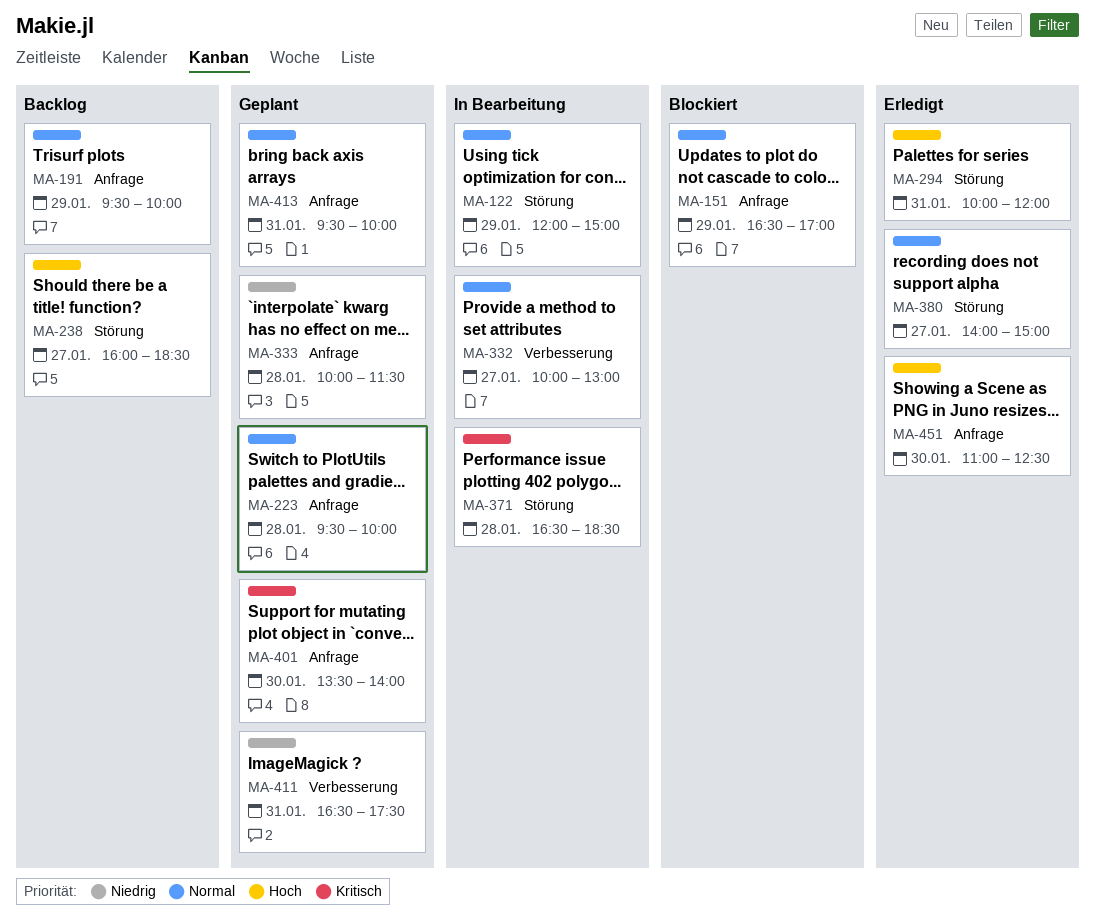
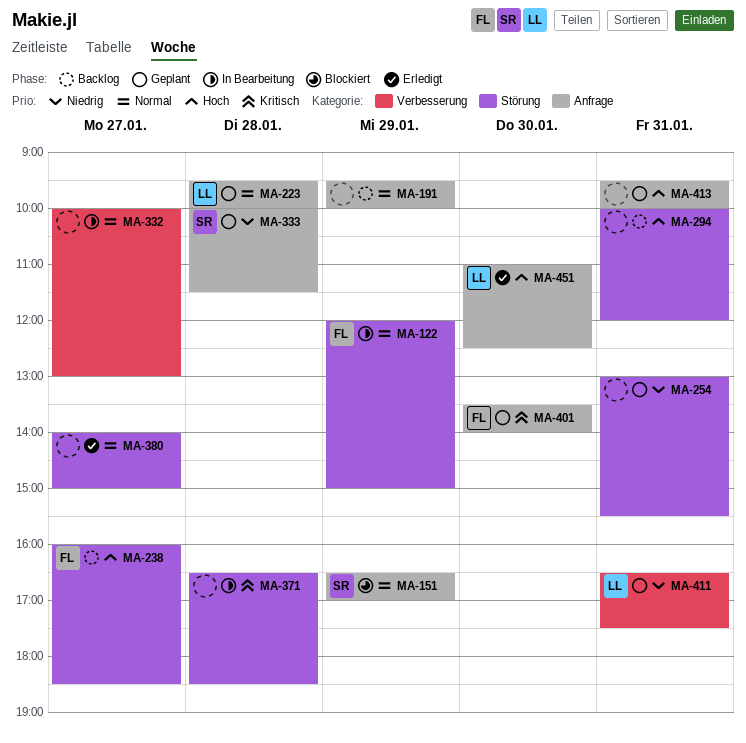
MA-254: none -> present
MA-294, status: Erledigt -> Backlog
MA-413, priority: Normal -> Hoch

